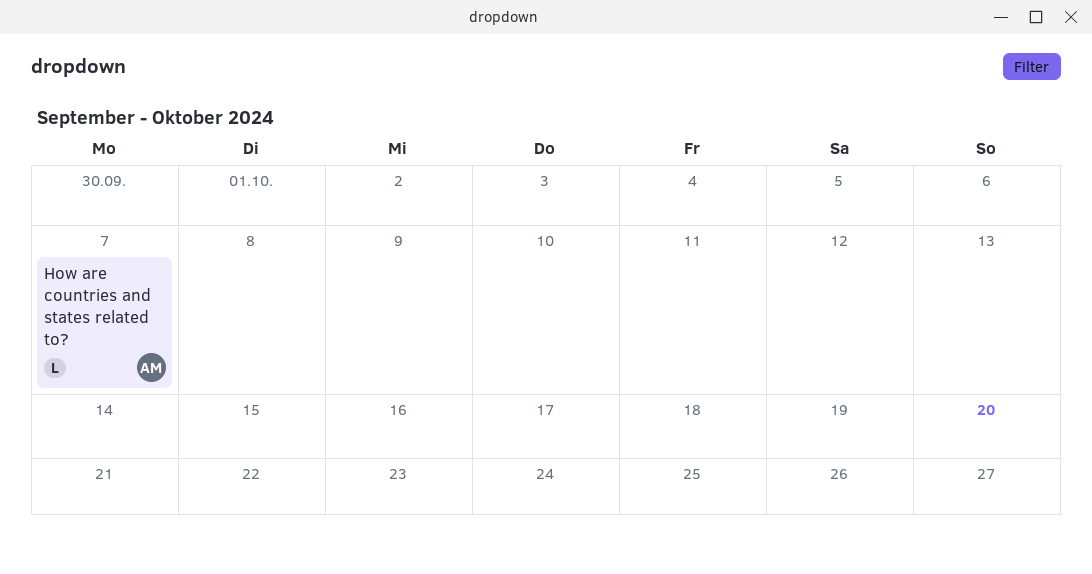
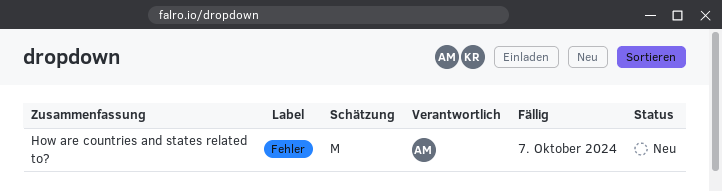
How are countries and states related to?, estimate: L -> M

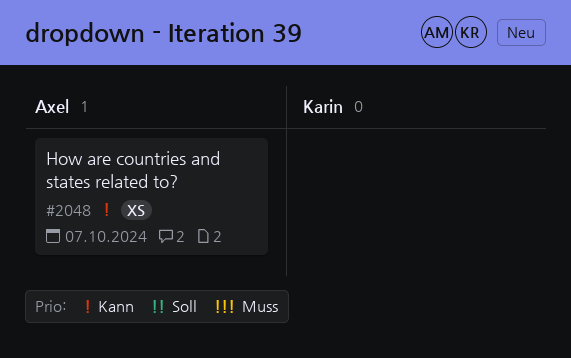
How are countries and states related to?, estimate: M -> XS

